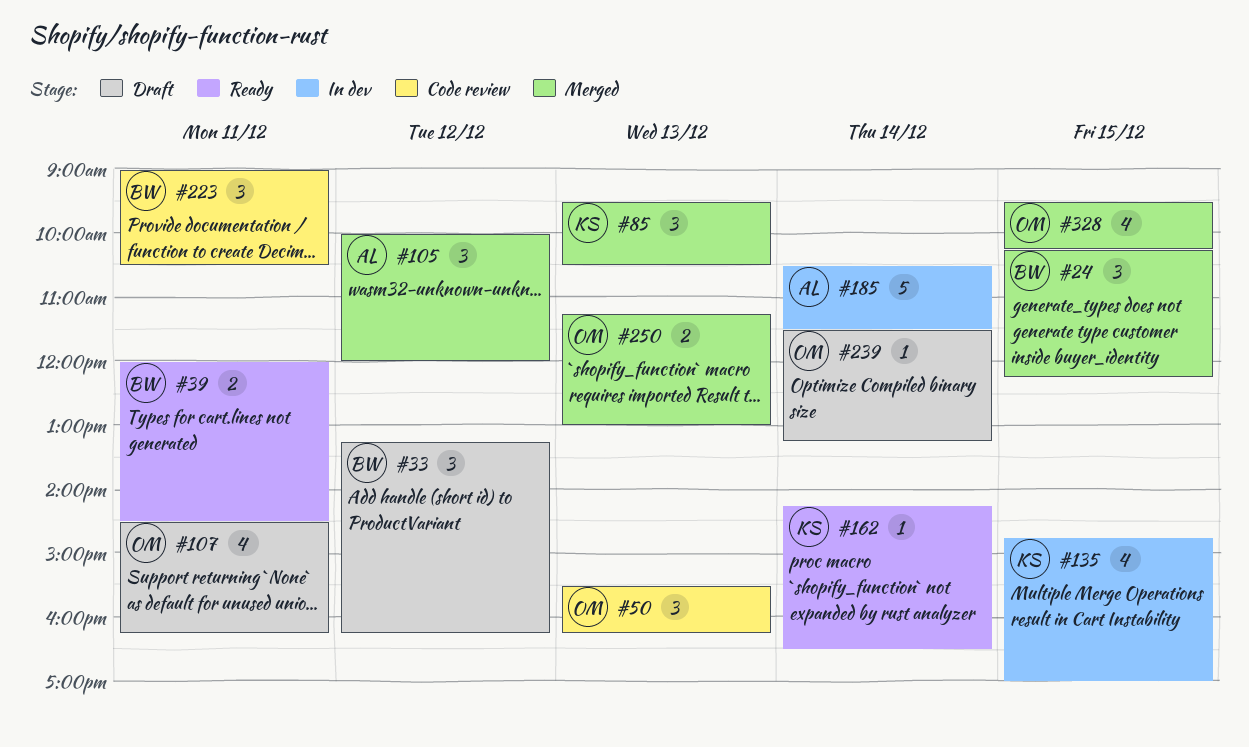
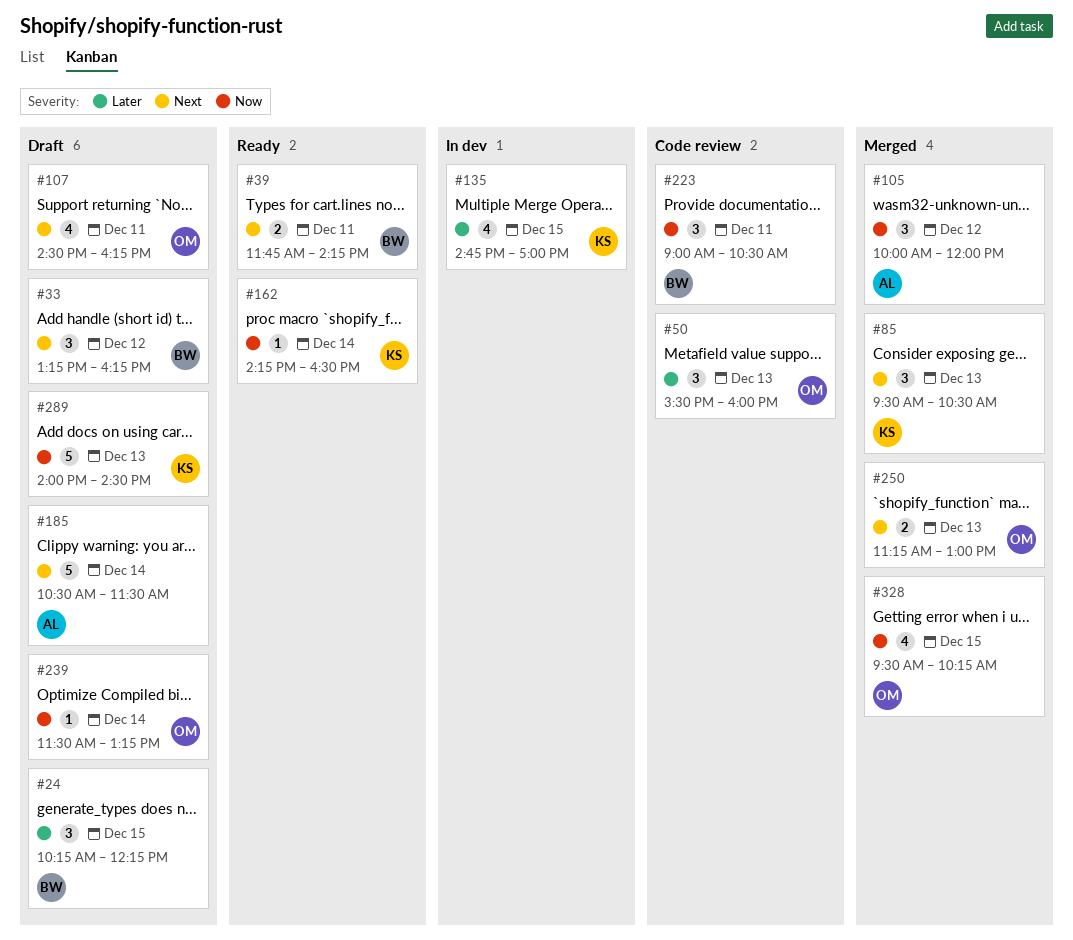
#24, status: Merged -> Draft
#39, begins: 12:00 -> 11:45
#39, ends: 14:30 -> 14:15
#50, ends: 16:15 -> 16:00
#185, status: In dev -> Draft
#289: none -> present

